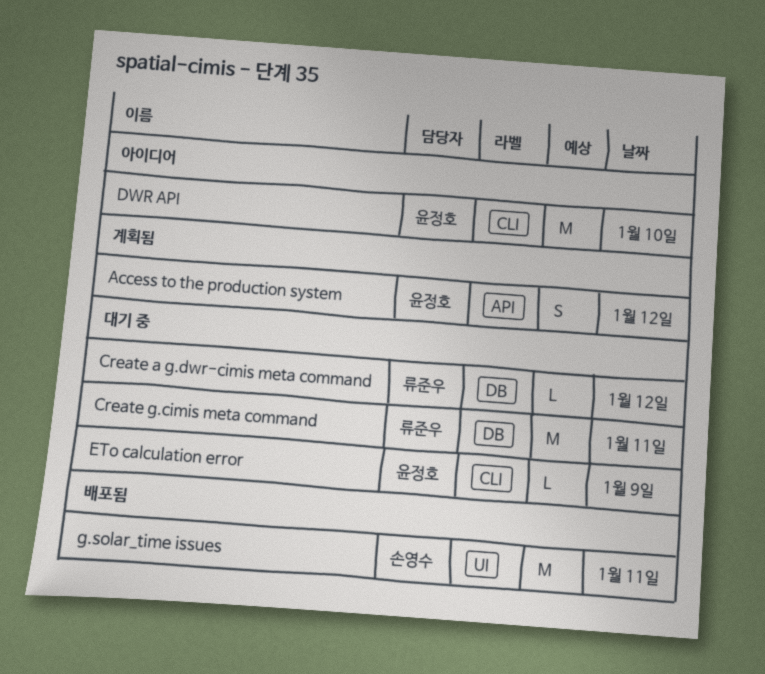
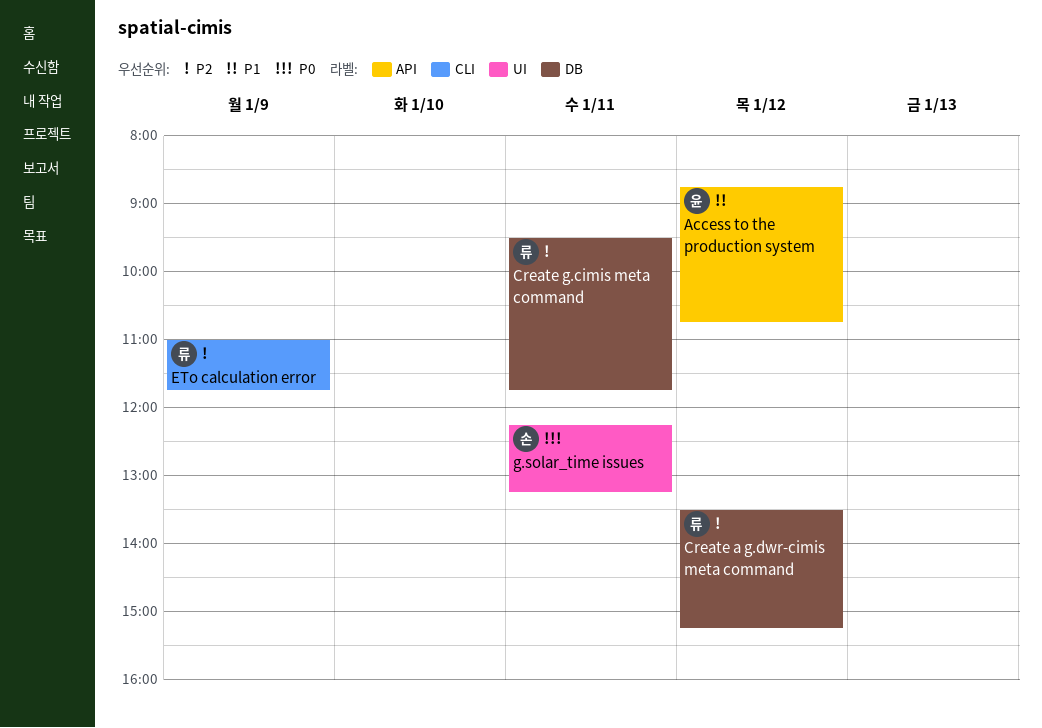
DWR API: present -> none
ETo calculation error, owner: 윤정호 -> 류준우

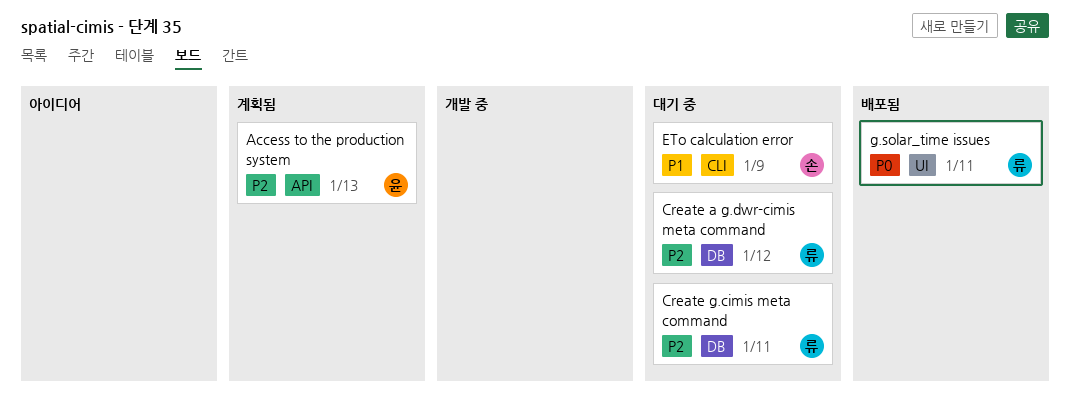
Access to the production system, priority: P1 -> P2
Access to the production system, day: Jan 12 -> Jan 13
ETo calculation error, owner: 류 -> 손
ETo calculation error, priority: P2 -> P1
g.solar_time issues, owner: 손 -> 류

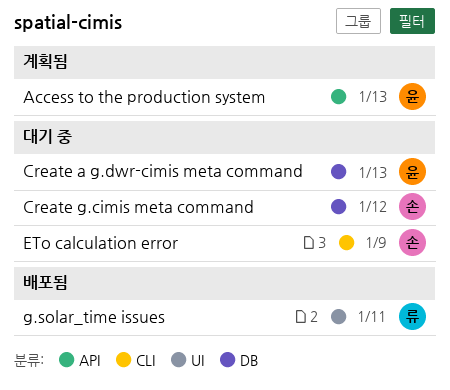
Create a g.dwr-cimis meta command, owner: 류 -> 윤
Create a g.dwr-cimis meta command, day: Jan 12 -> Jan 13
Create g.cimis meta command, owner: 류 -> 손
Create g.cimis meta command, day: Jan 11 -> Jan 12

